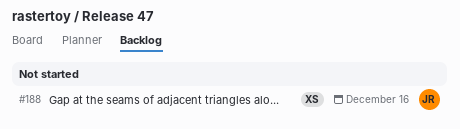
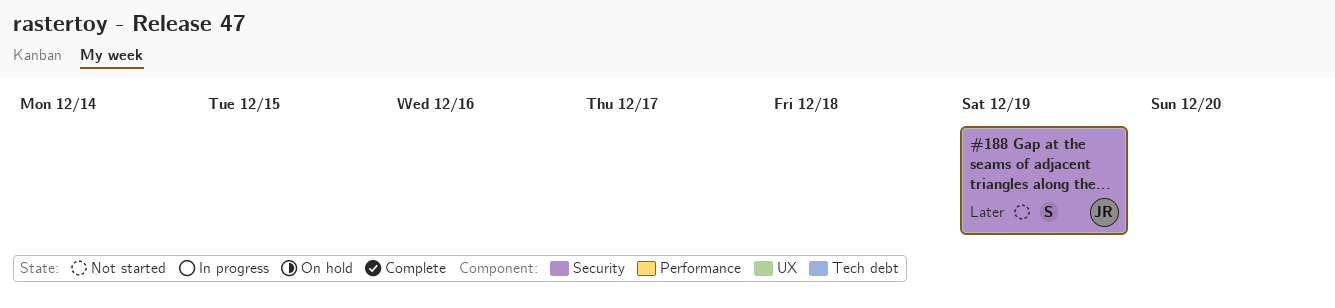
#188, estimate: XS -> S
#188, due: Dec 16 -> Dec 19

